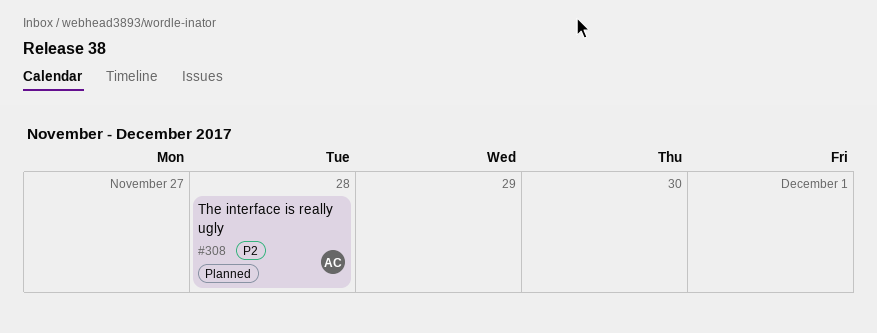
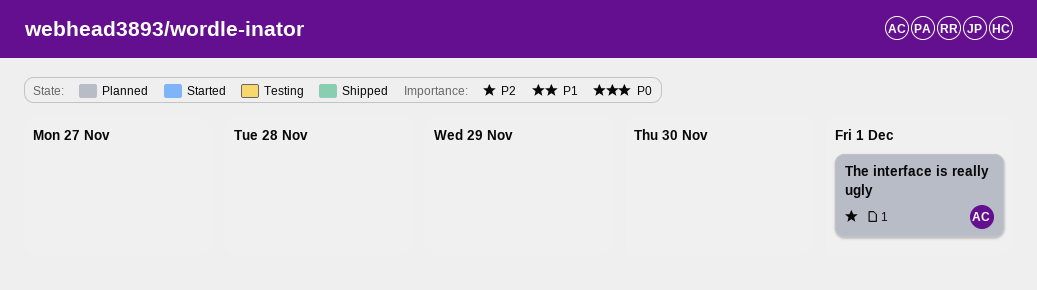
The interface is really ugly, due: Nov 28 -> Dec 1

